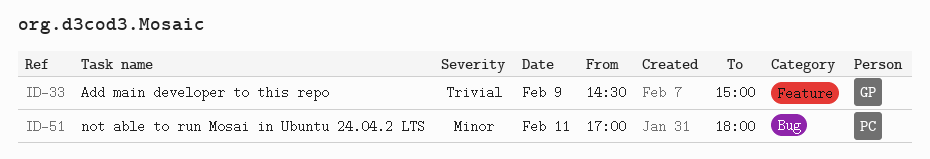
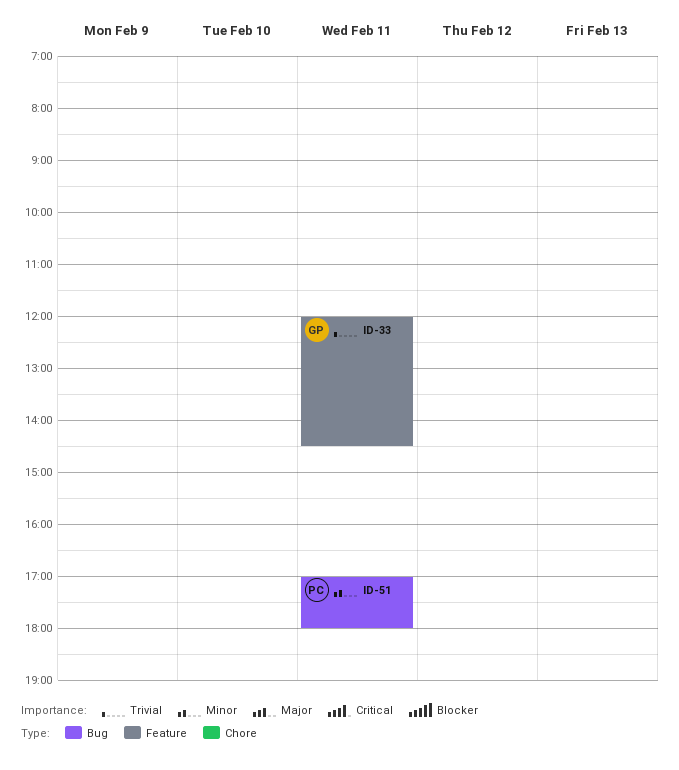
ID-33, day: Feb 9 -> Feb 11
ID-33, begins: 14:30 -> 12:00
ID-33, ends: 15:00 -> 14:30

